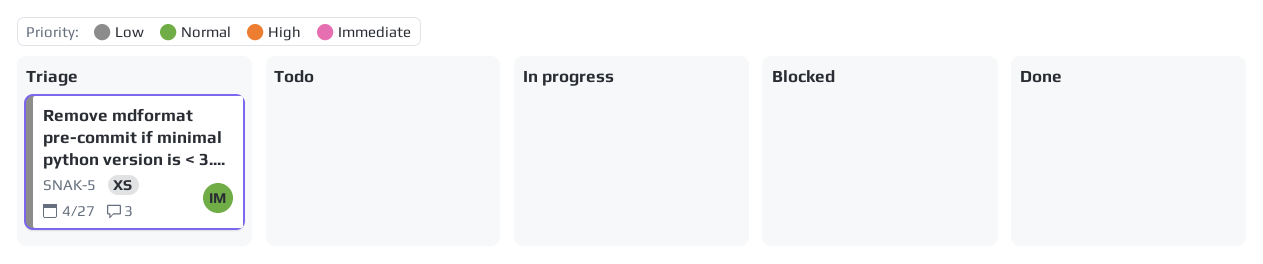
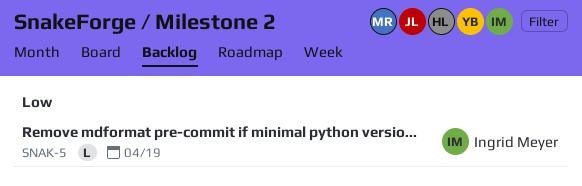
SNAK-5, estimate: XS -> L
SNAK-5, due: Apr 27 -> Apr 19

